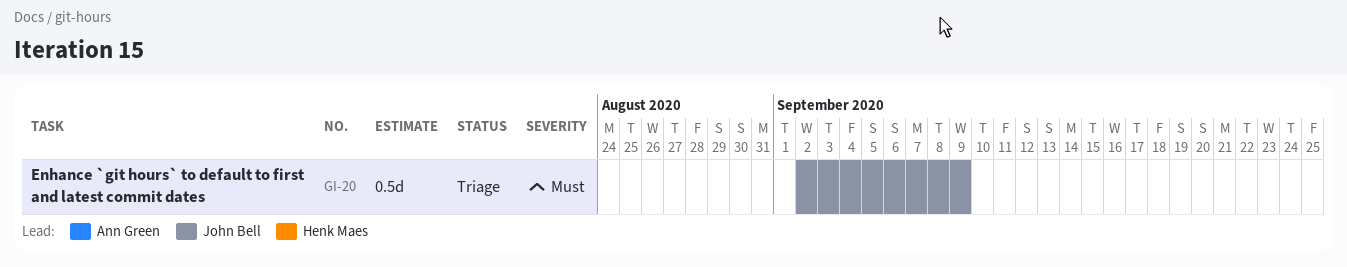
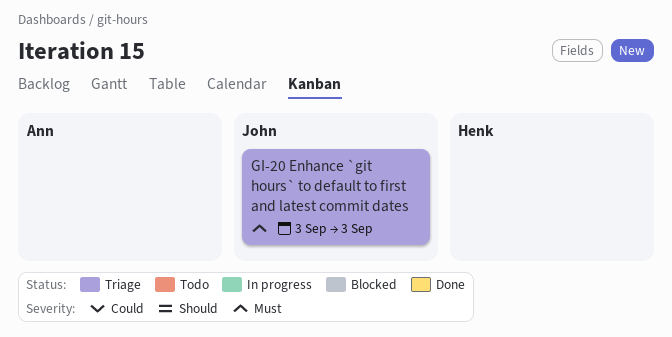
GI-20, start: Sep 2 -> Sep 3
GI-20, due: Sep 9 -> Sep 3

